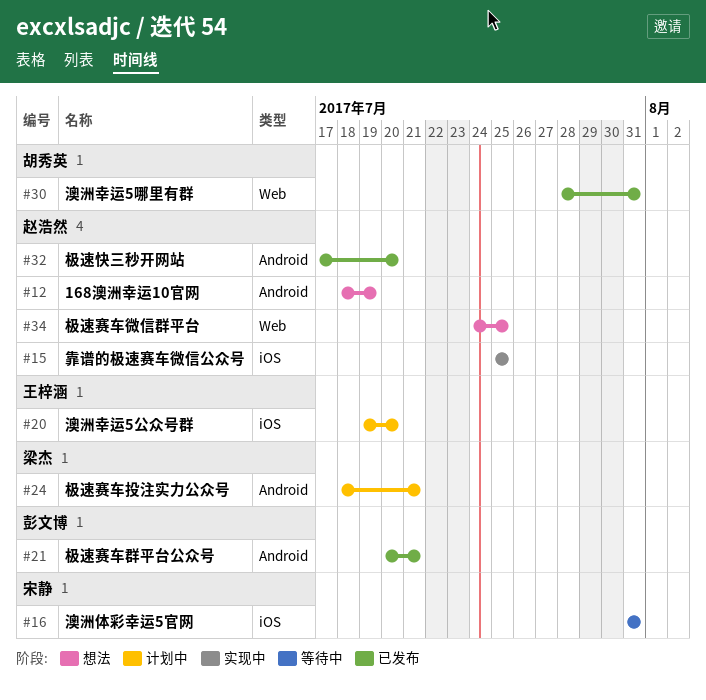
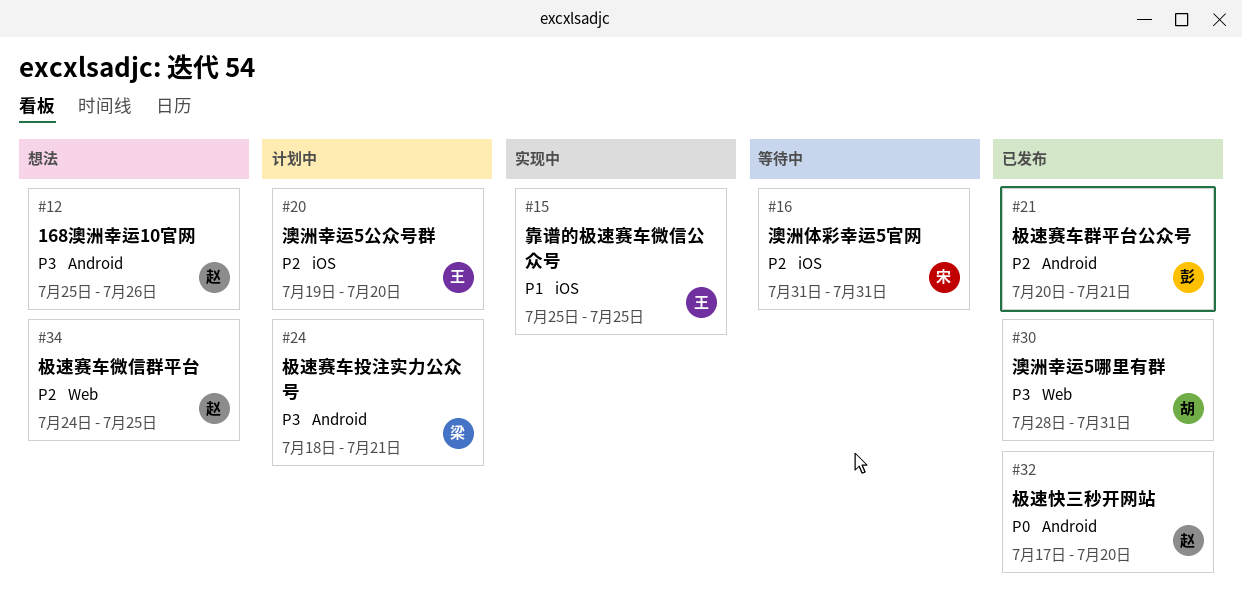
#12, start: Jul 18 -> Jul 25
#12, due: Jul 19 -> Jul 26
#15, owner: 赵浩然 -> 王梓涵

